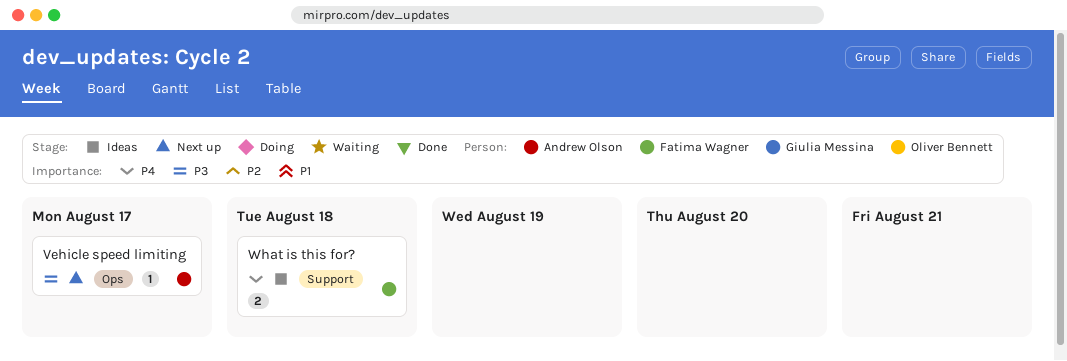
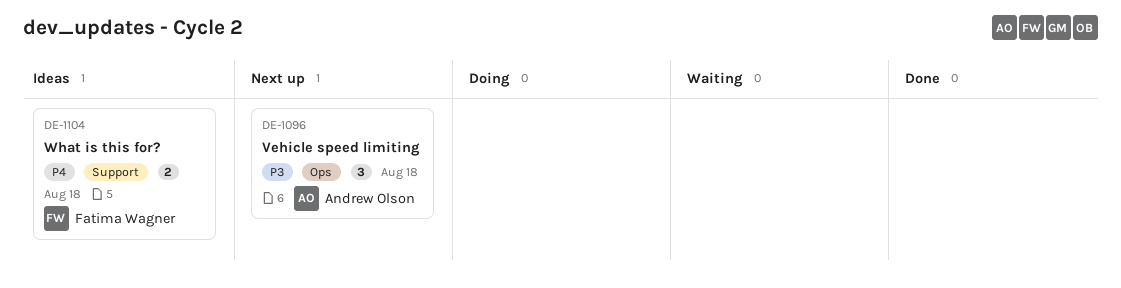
Vehicle speed limiting, estimate: 1 -> 3
Vehicle speed limiting, due: Aug 17 -> Aug 18

